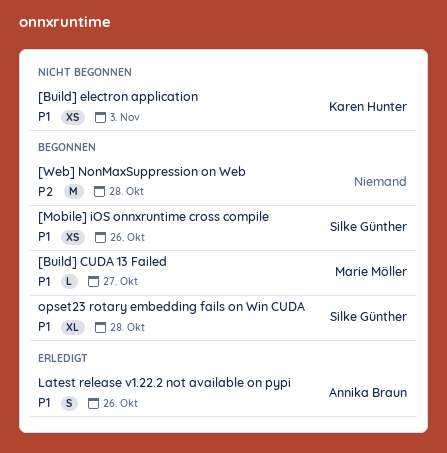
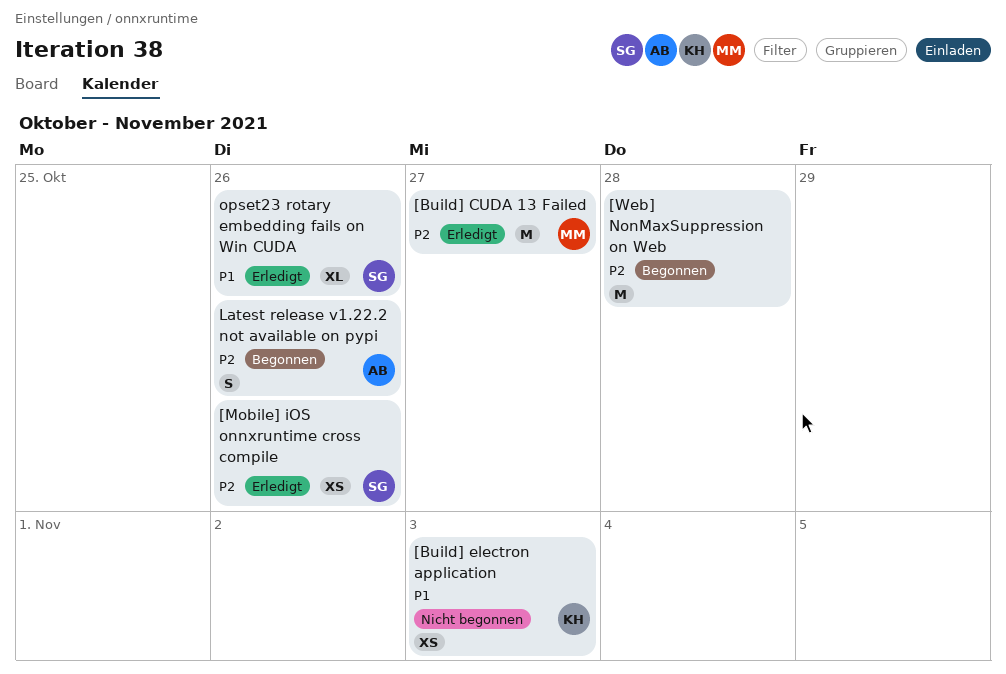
[Build] CUDA 13 Failed, status: Begonnen -> Erledigt
[Build] CUDA 13 Failed, priority: P1 -> P2
[Build] CUDA 13 Failed, estimate: L -> M
[Mobile] iOS onnxruntime cross compile, status: Begonnen -> Erledigt
[Mobile] iOS onnxruntime cross compile, priority: P1 -> P2
Latest release v1.22.2 not available on pypi, status: Erledigt -> Begonnen
Latest release v1.22.2 not available on pypi, priority: P1 -> P2
opset23 rotary embedding fails on Win CUDA, status: Begonnen -> Erledigt
opset23 rotary embedding fails on Win CUDA, due: Oct 28 -> Oct 26

